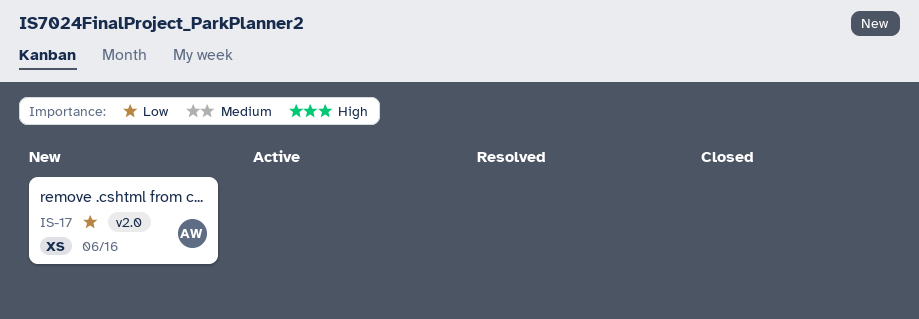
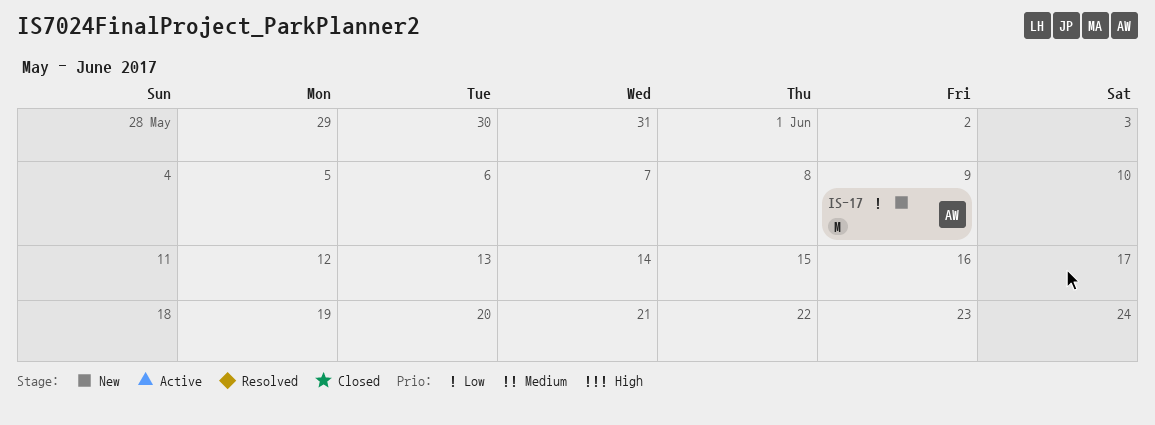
IS-17, estimate: XS -> M
IS-17, due: Jun 16 -> Jun 9

